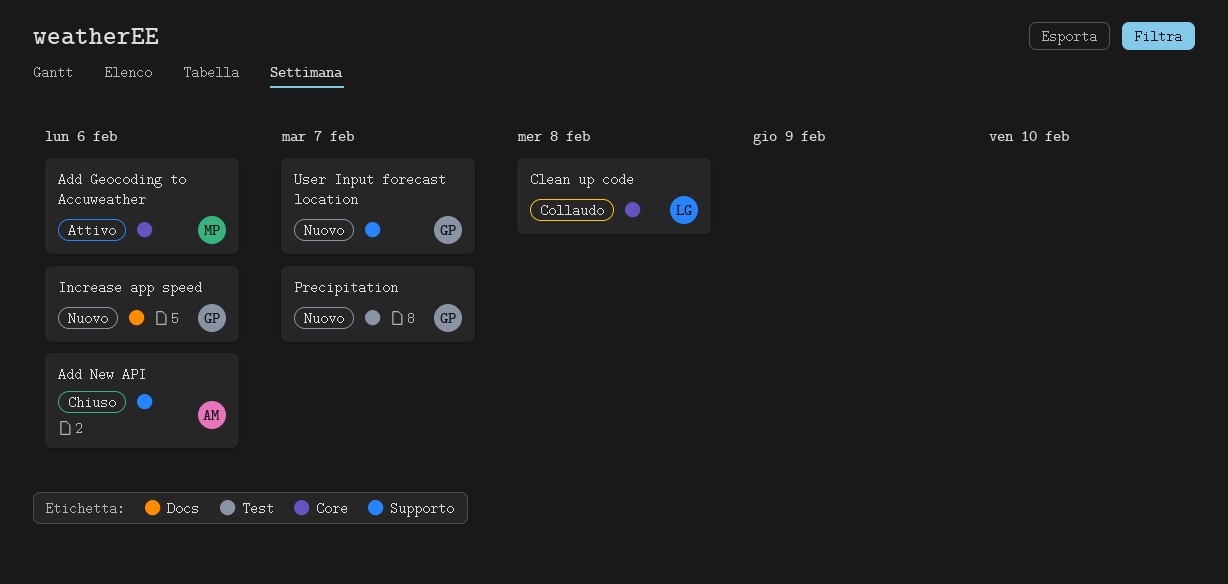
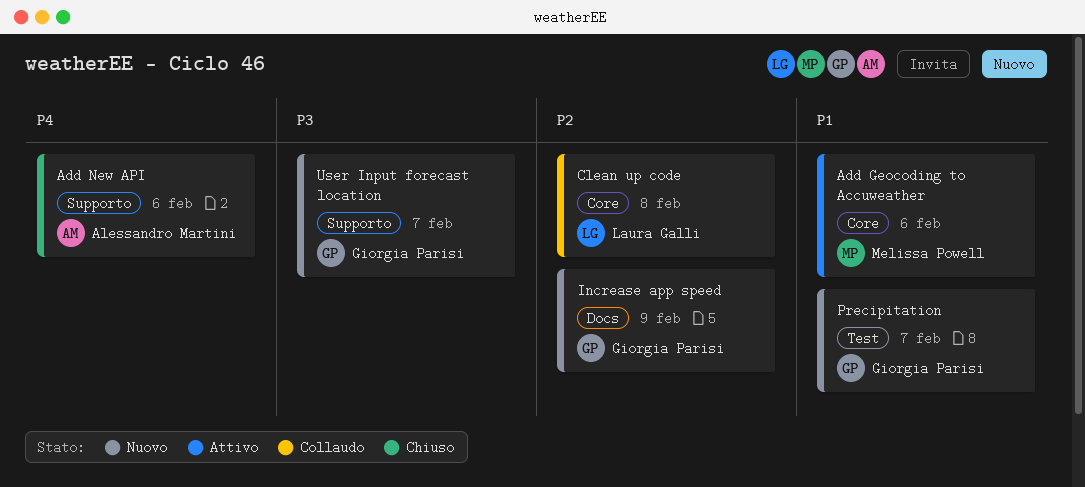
Increase app speed, due: Feb 6 -> Feb 9

